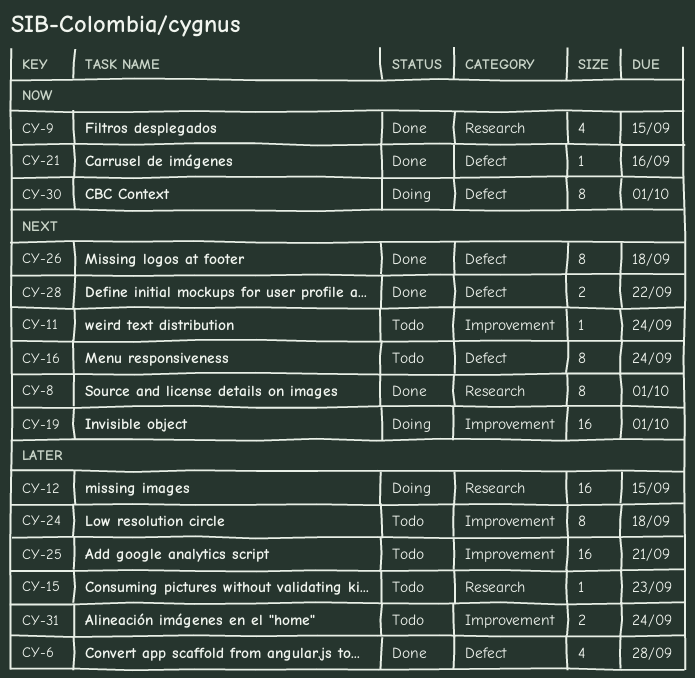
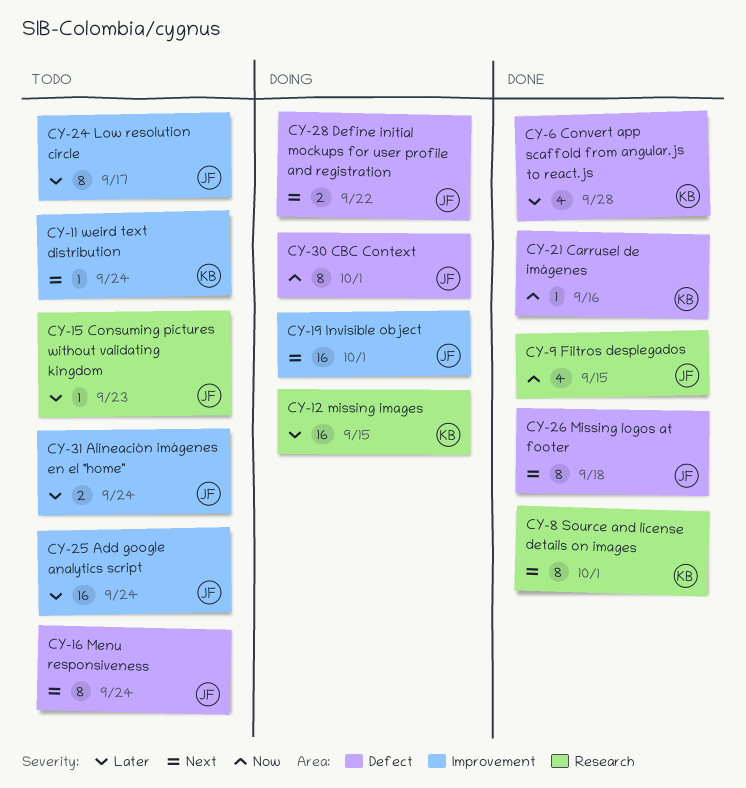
CY-24, due: Sep 18 -> Sep 17
CY-25, due: Sep 21 -> Sep 24
CY-28, status: Done -> Doing

